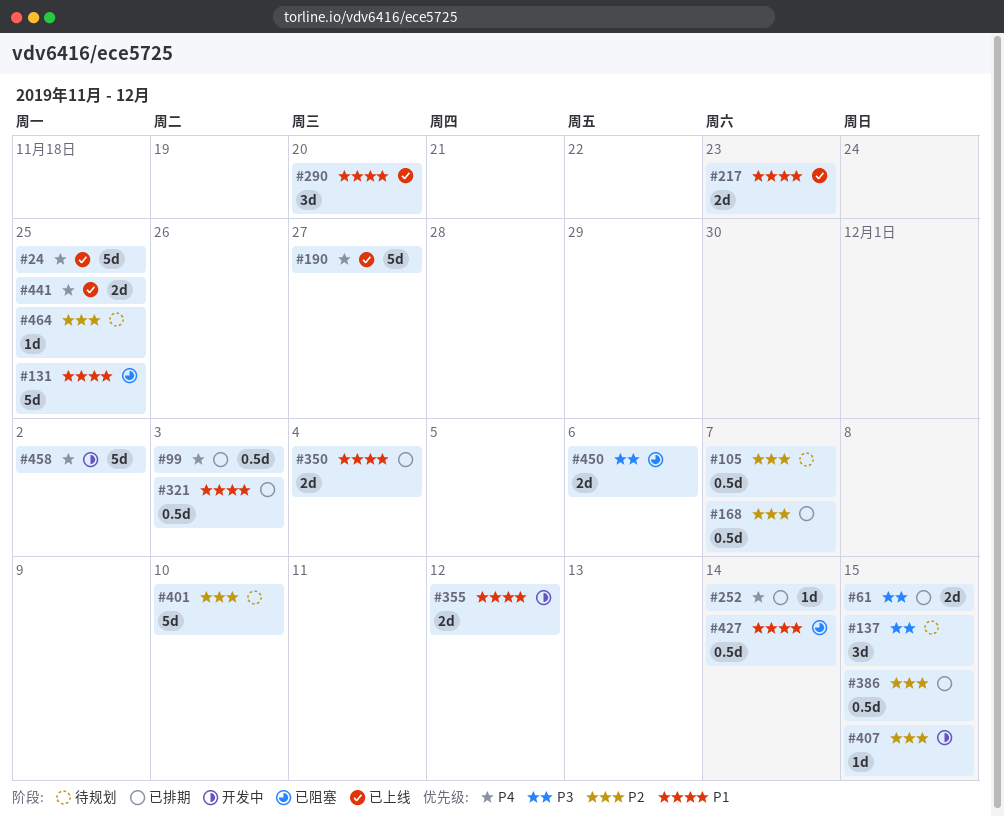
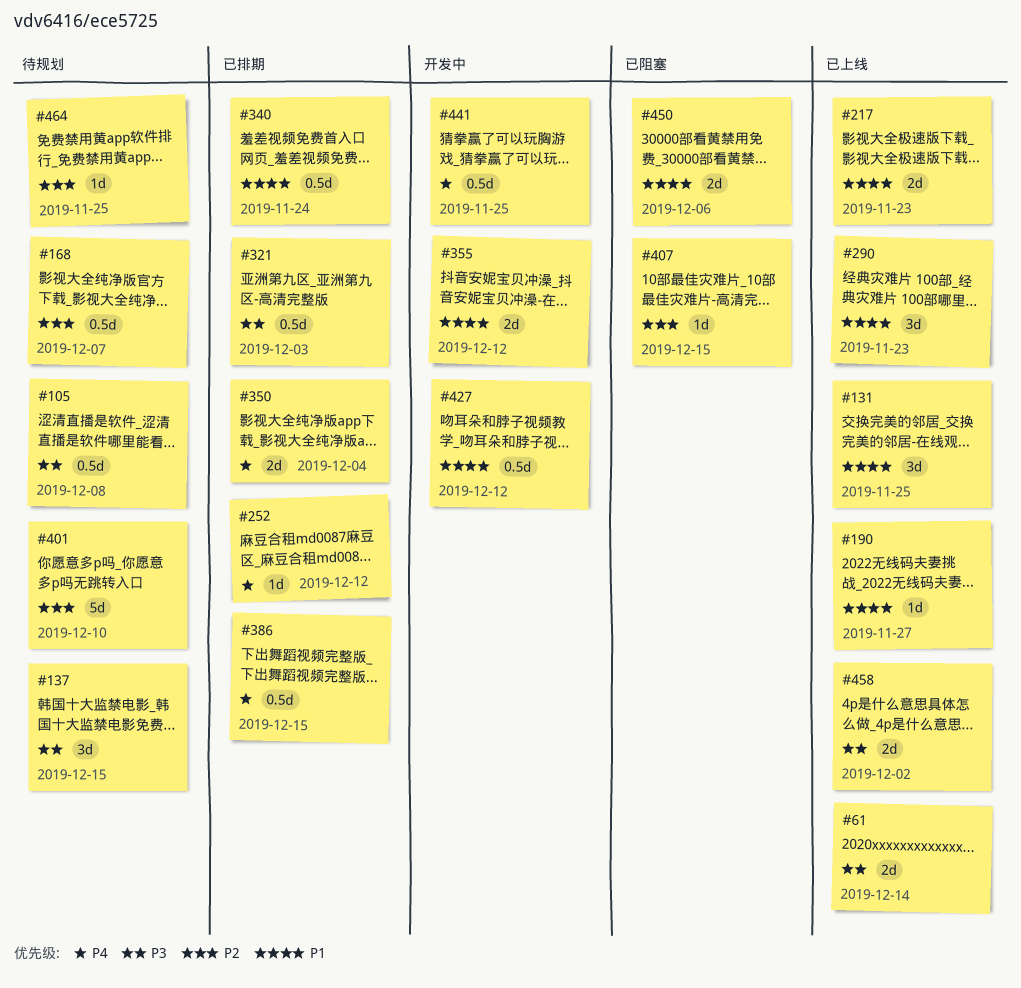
#24: present -> none
#61, status: 已排期 -> 已上线
#61, due: Dec 15 -> Dec 14
#99: present -> none
#105, priority: P2 -> P3
#105, due: Dec 7 -> Dec 8
#131, status: 已阻塞 -> 已上线
#131, estimate: 5d -> 3d
#168, status: 已排期 -> 待规划
#190, priority: P4 -> P1
#190, estimate: 5d -> 1d
#252, due: Dec 14 -> Dec 12
#290, due: Nov 20 -> Nov 23
#321, priority: P1 -> P3
#340: none -> present
#350, priority: P1 -> P4
#386, priority: P2 -> P4
#407, status: 开发中 -> 已阻塞
#427, status: 已阻塞 -> 开发中
#427, due: Dec 14 -> Dec 12
#441, status: 已上线 -> 开发中
#441, estimate: 2d -> 0.5d
#450, priority: P3 -> P1
#458, status: 开发中 -> 已上线
#458, priority: P4 -> P3
#458, estimate: 5d -> 2d

